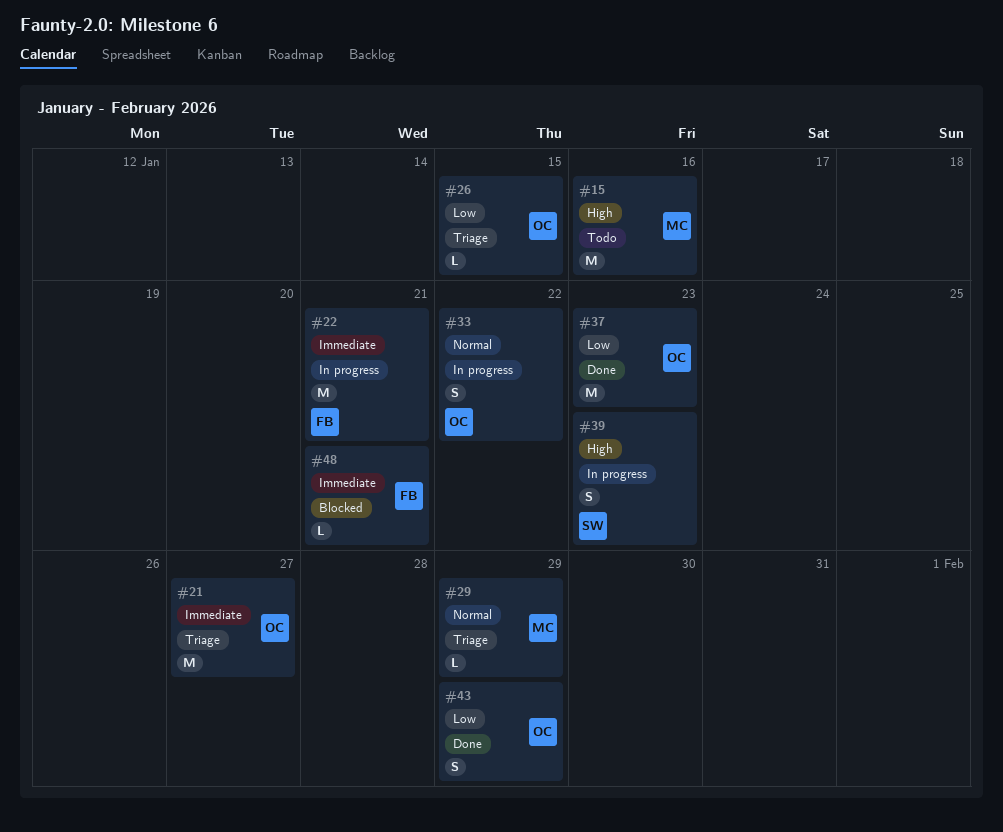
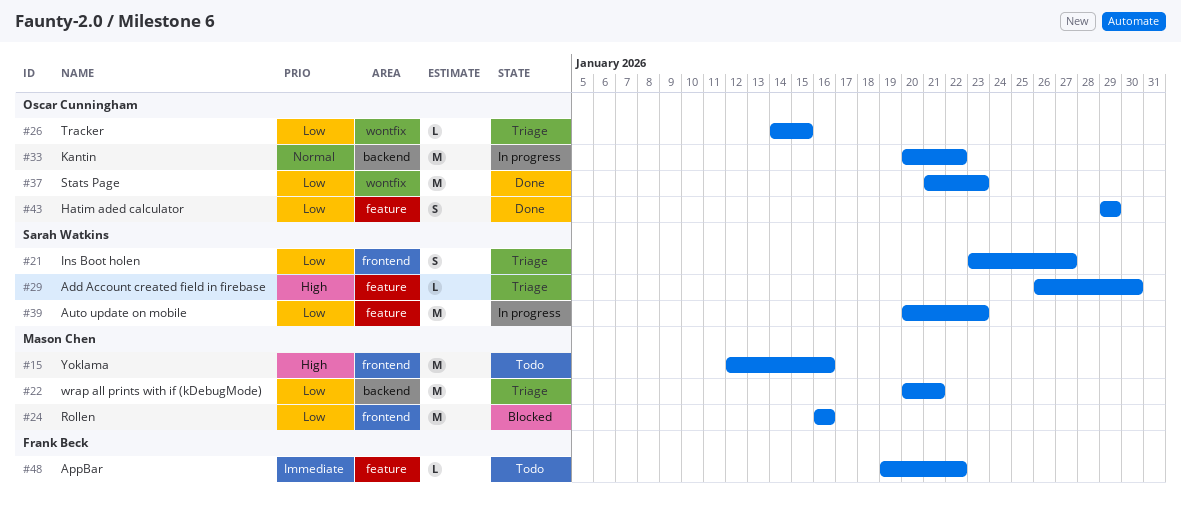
#21, owner: Oscar Cunningham -> Sarah Watkins
#21, priority: Immediate -> Low
#21, estimate: M -> S
#22, status: In progress -> Triage
#22, owner: Frank Beck -> Mason Chen
#22, priority: Immediate -> Low
#24: none -> present
#29, owner: Mason Chen -> Sarah Watkins
#29, priority: Normal -> High
#29, due: Jan 29 -> Jan 30
#33, estimate: S -> M
#39, priority: High -> Low
#39, estimate: S -> M
#48, status: Blocked -> Todo
#48, due: Jan 21 -> Jan 22

